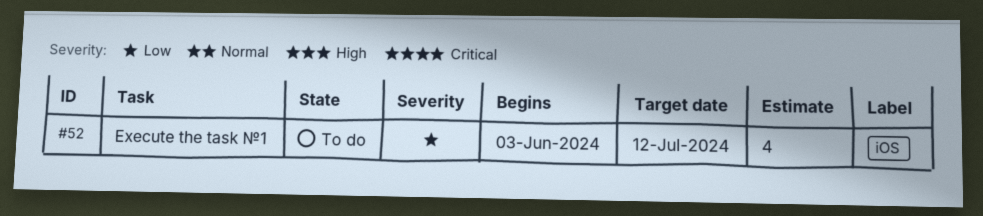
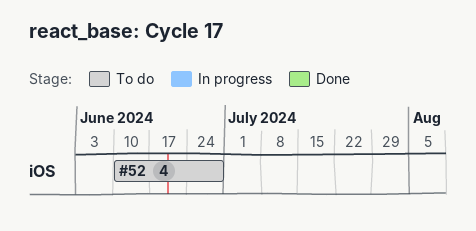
#52, start: Jun 3 -> Jun 10
#52, due: Jul 12 -> Jun 28

